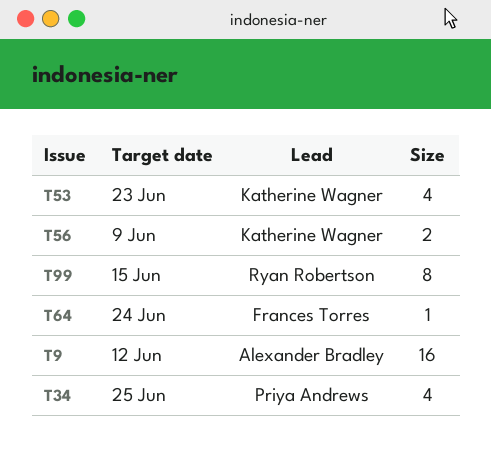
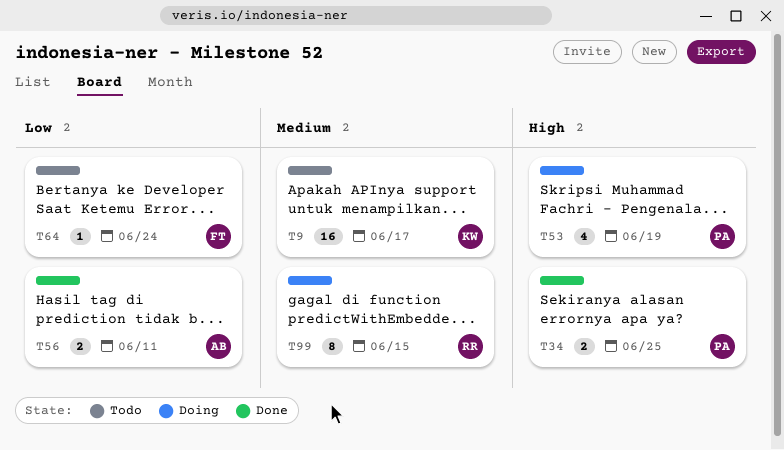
T9, owner: Alexander Bradley -> Katherine Wagner
T9, due: Jun 12 -> Jun 17
T34, estimate: 4 -> 2
T53, owner: Katherine Wagner -> Priya Andrews
T53, due: Jun 23 -> Jun 19
T56, owner: Katherine Wagner -> Alexander Bradley
T56, due: Jun 9 -> Jun 11

